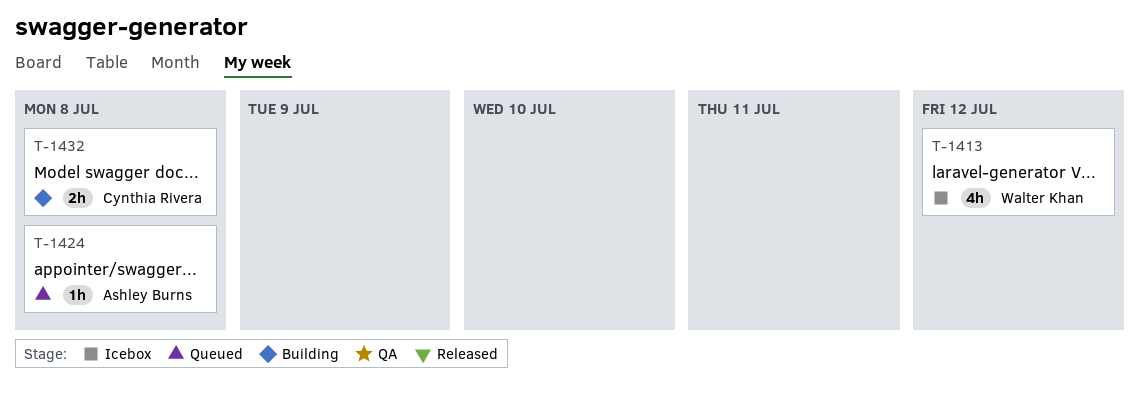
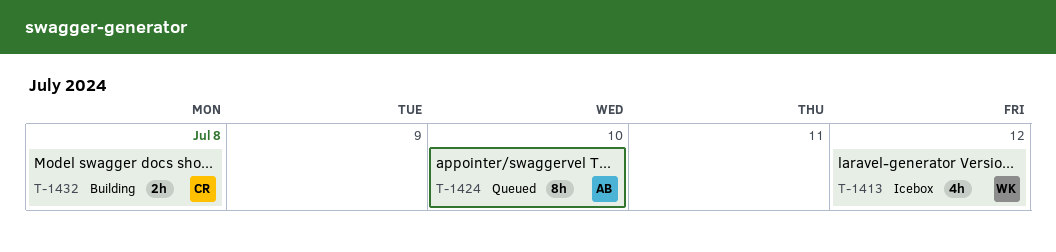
T-1424, estimate: 1h -> 8h
T-1424, due: Jul 8 -> Jul 10

